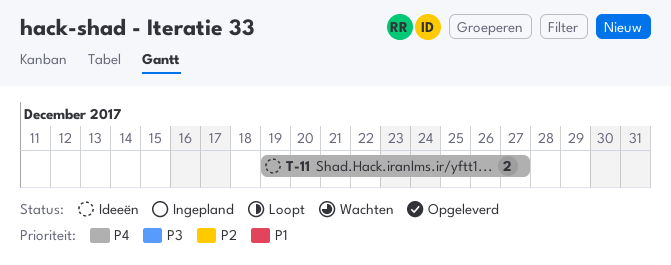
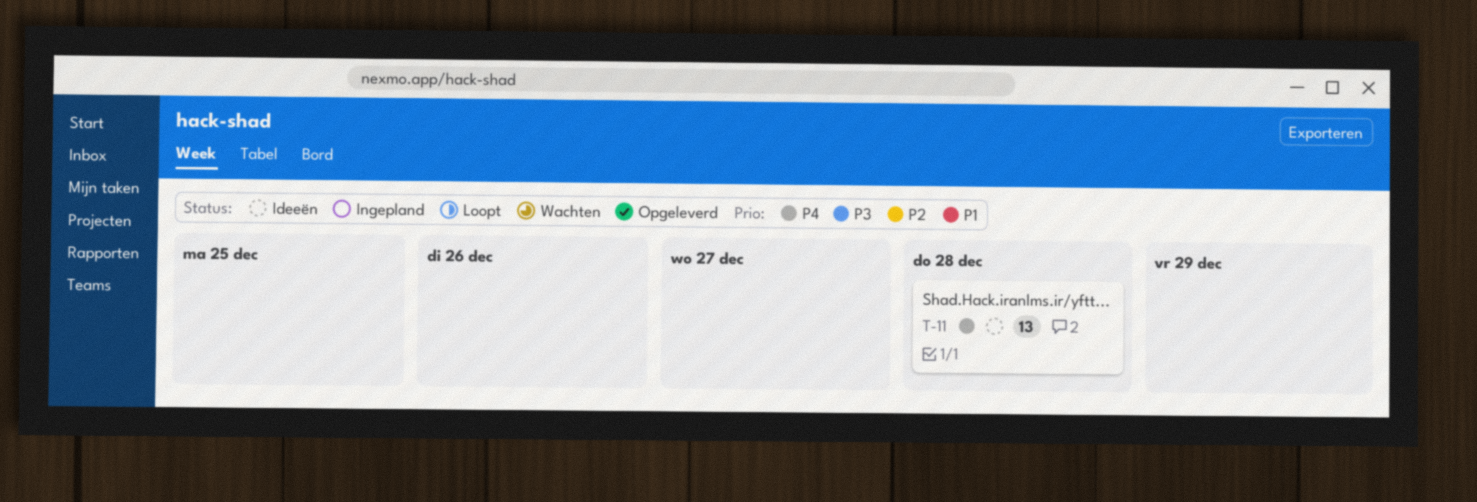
T-11, estimate: 2 -> 13
T-11, due: Dec 27 -> Dec 28

